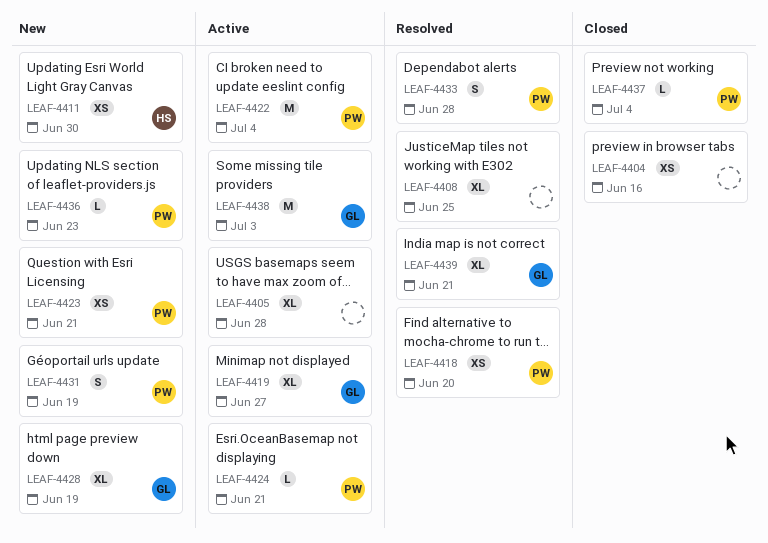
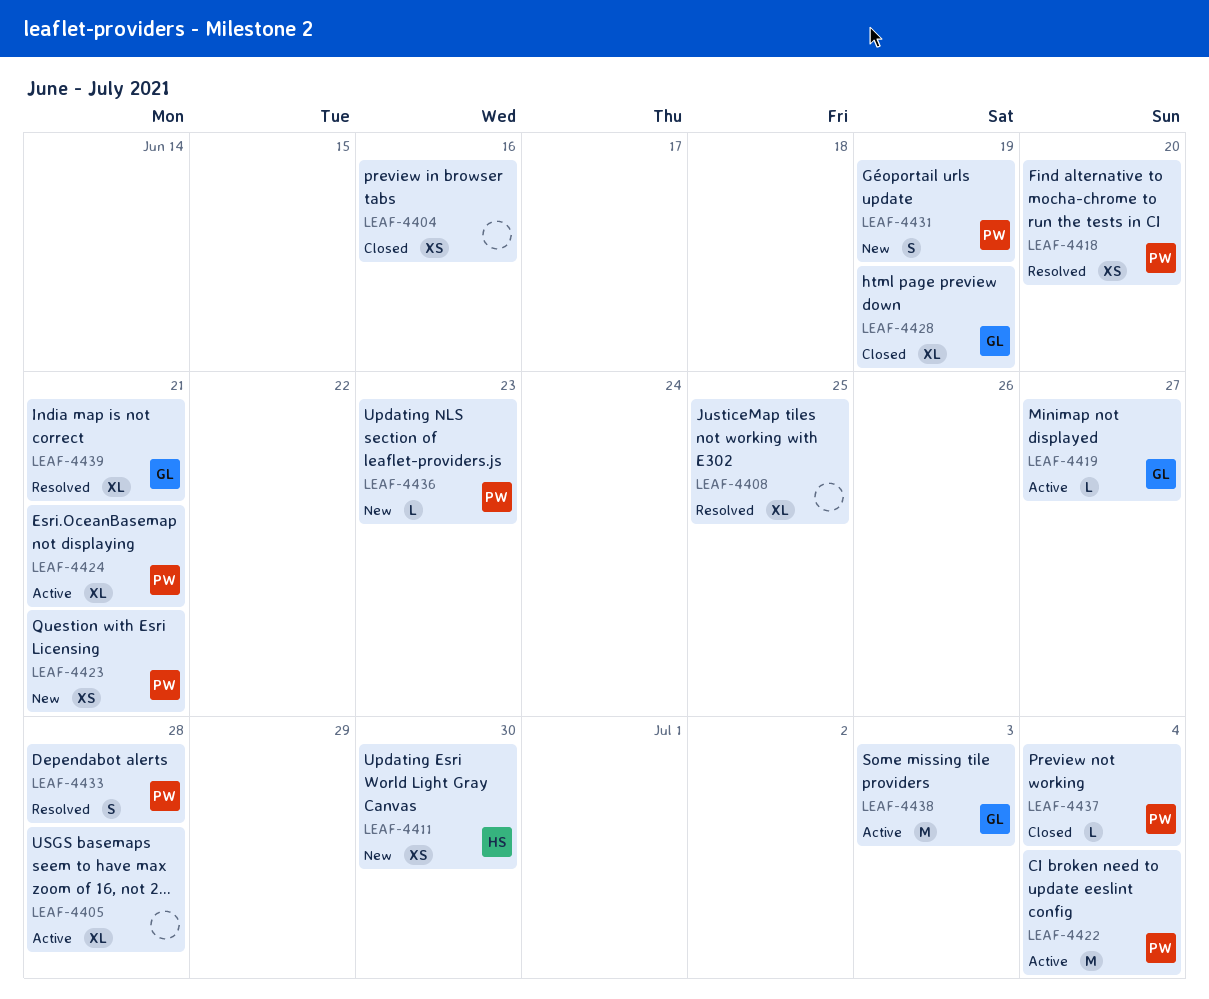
LEAF-4419, estimate: XL -> L
LEAF-4424, estimate: L -> XL
LEAF-4428, status: New -> Closed

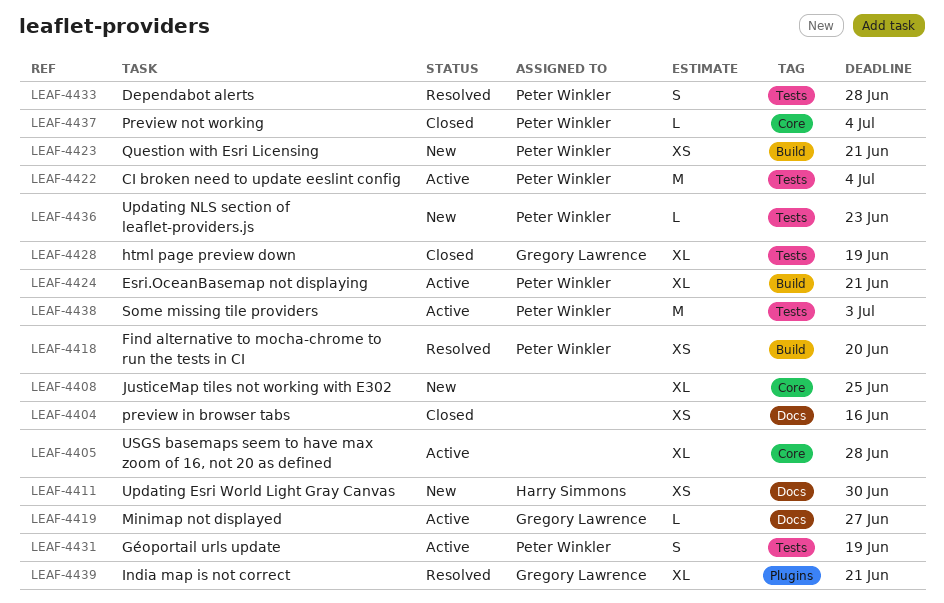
LEAF-4408, status: Resolved -> New
LEAF-4431, status: New -> Active
LEAF-4438, owner: Gregory Lawrence -> Peter Winkler

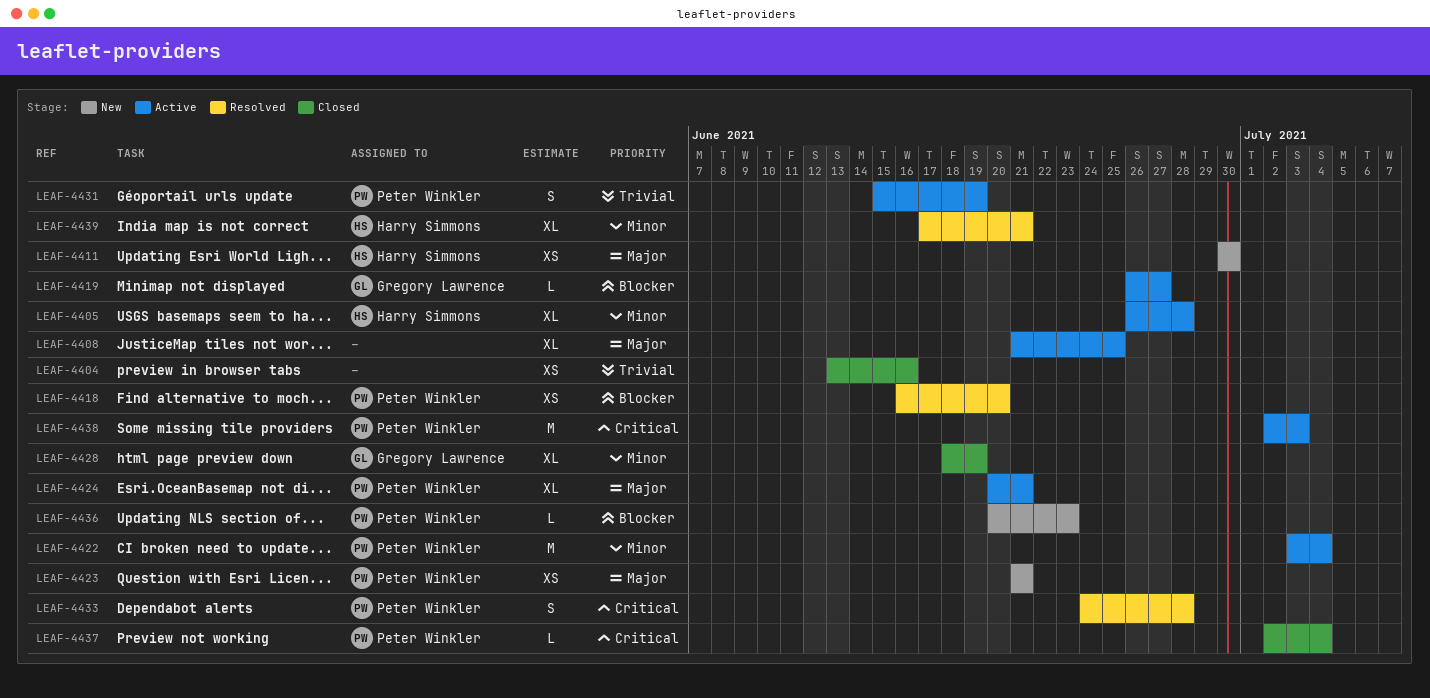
LEAF-4405, owner: none -> Harry Simmons
LEAF-4408, status: New -> Active
LEAF-4439, owner: Gregory Lawrence -> Harry Simmons

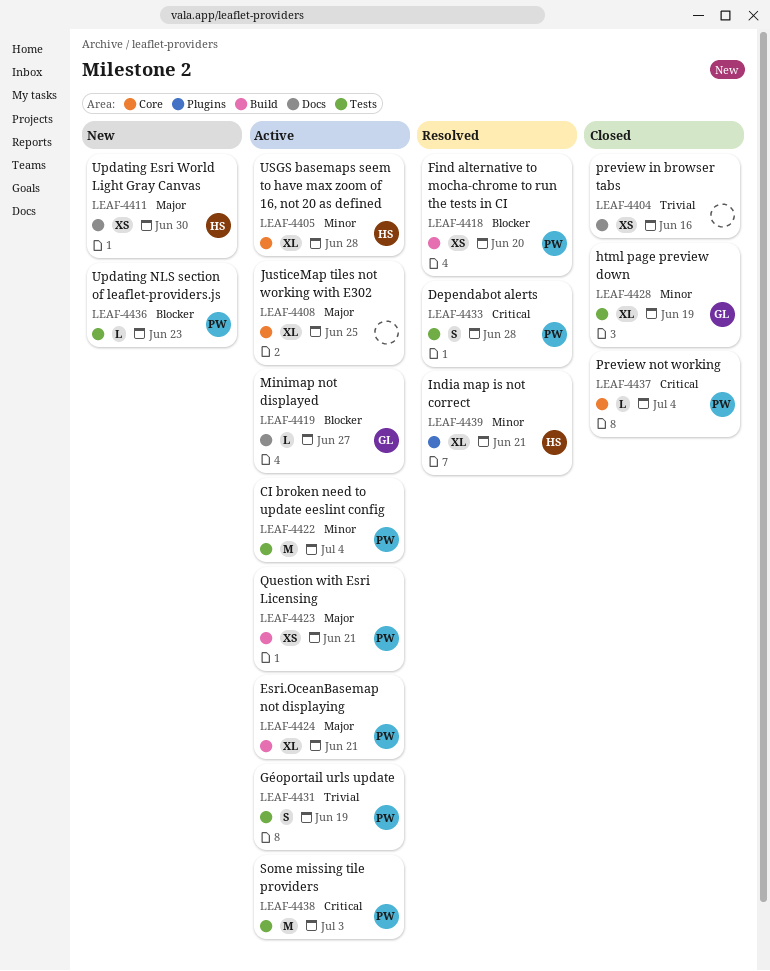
LEAF-4423, status: New -> Active

